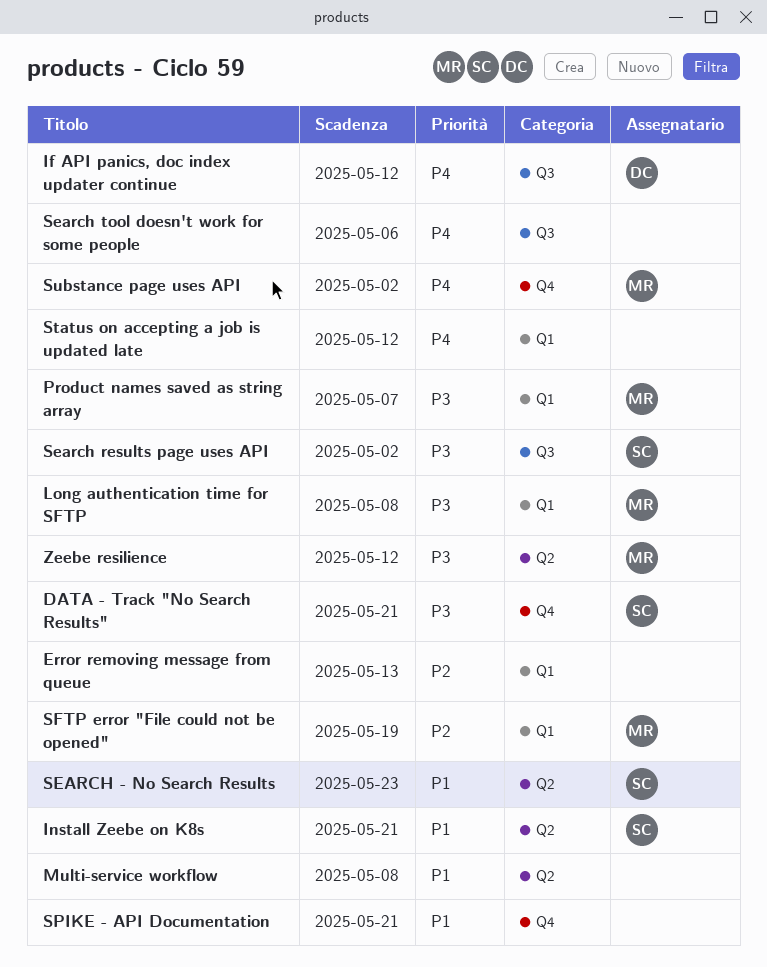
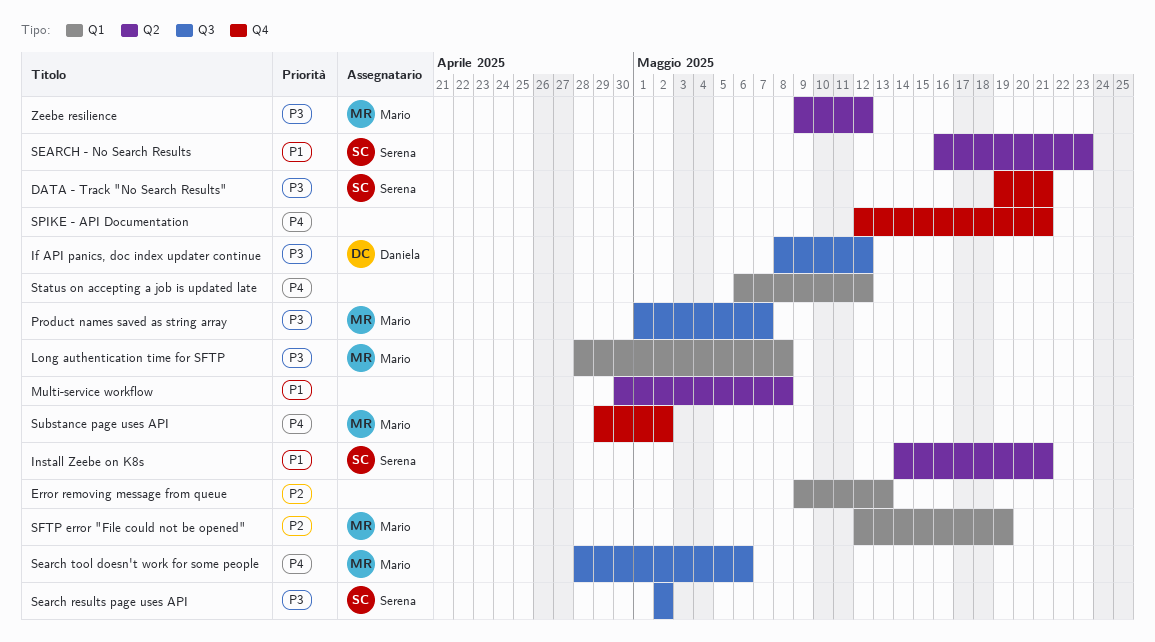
If API panics, doc index updater continue, priority: P4 -> P3
Product names saved as string array, label: Q1 -> Q3
Search tool doesn't work for some people, owner: none -> Mario
SPIKE - API Documentation, priority: P1 -> P4

